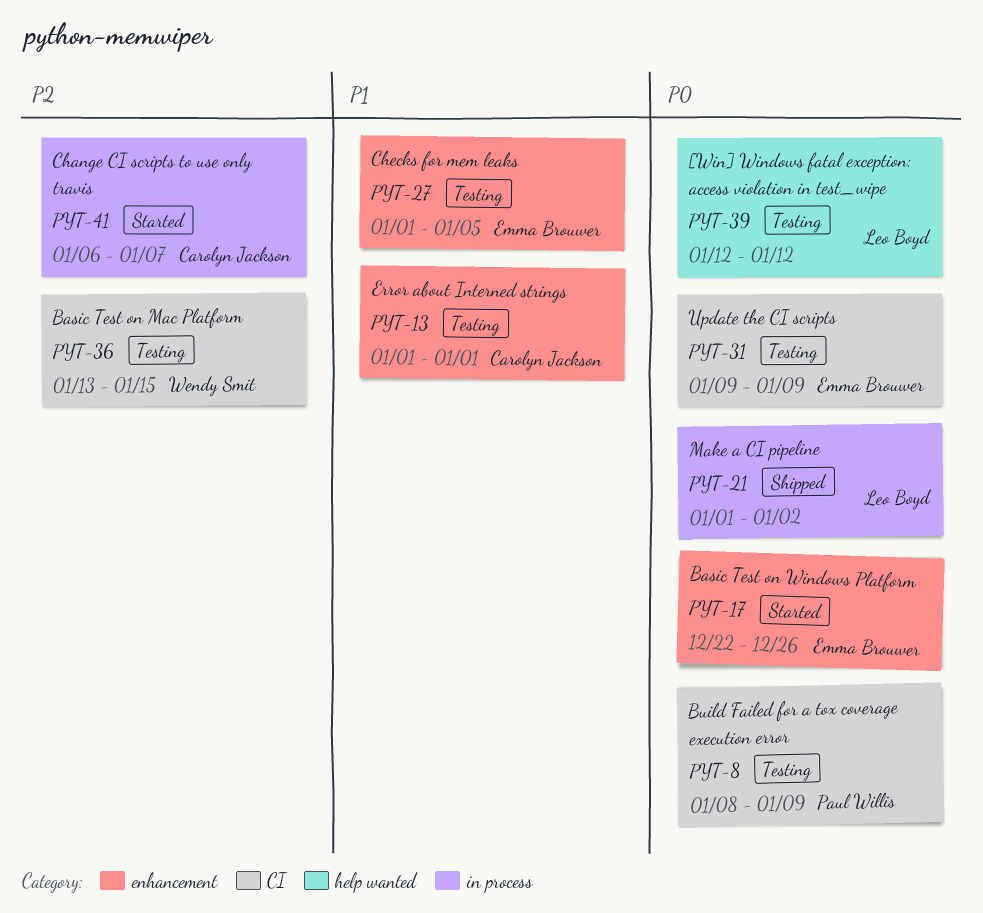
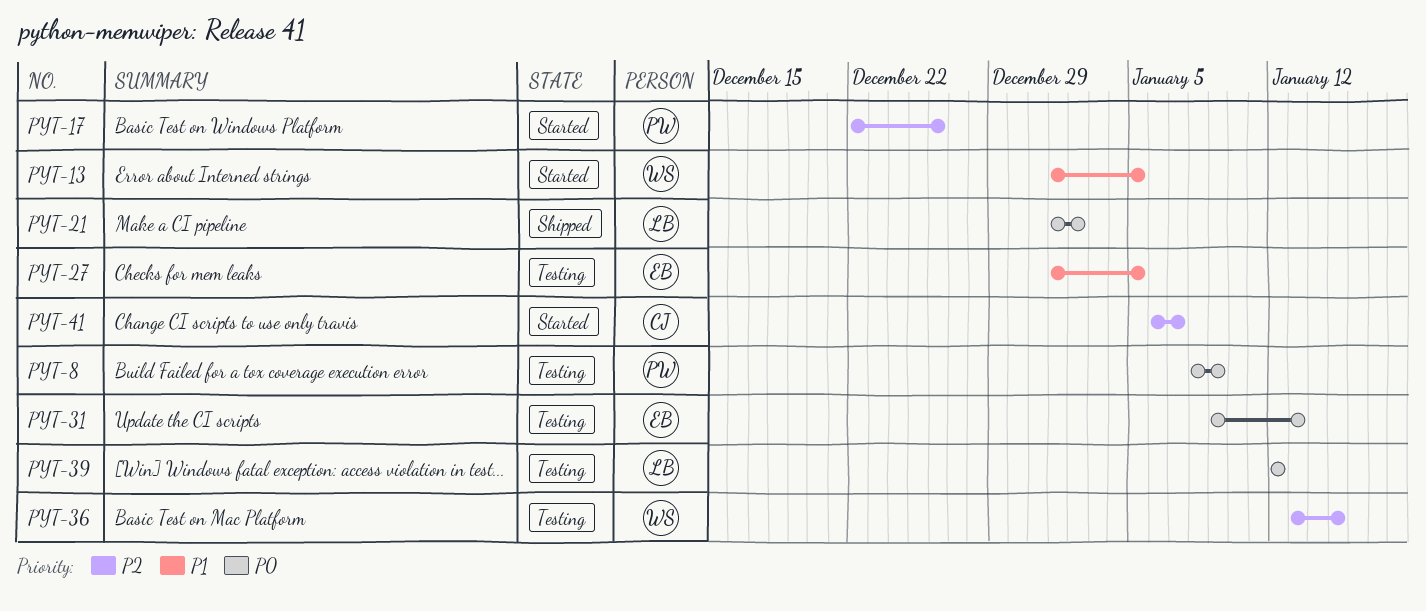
PYT-13, status: Testing -> Started
PYT-13, owner: Carolyn Jackson -> Wendy Smit
PYT-13, due: Jan 1 -> Jan 5
PYT-17, owner: Emma Brouwer -> Paul Willis
PYT-17, priority: P0 -> P2
PYT-31, due: Jan 9 -> Jan 13

